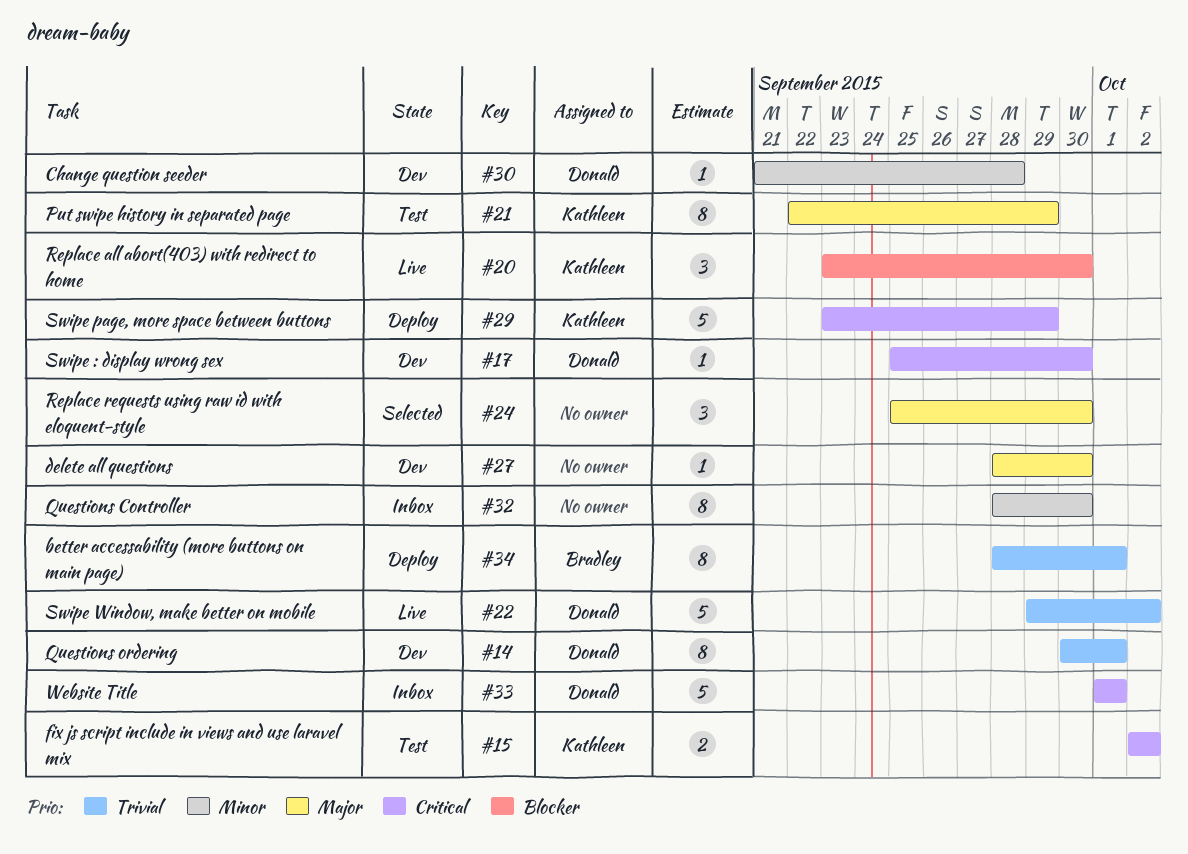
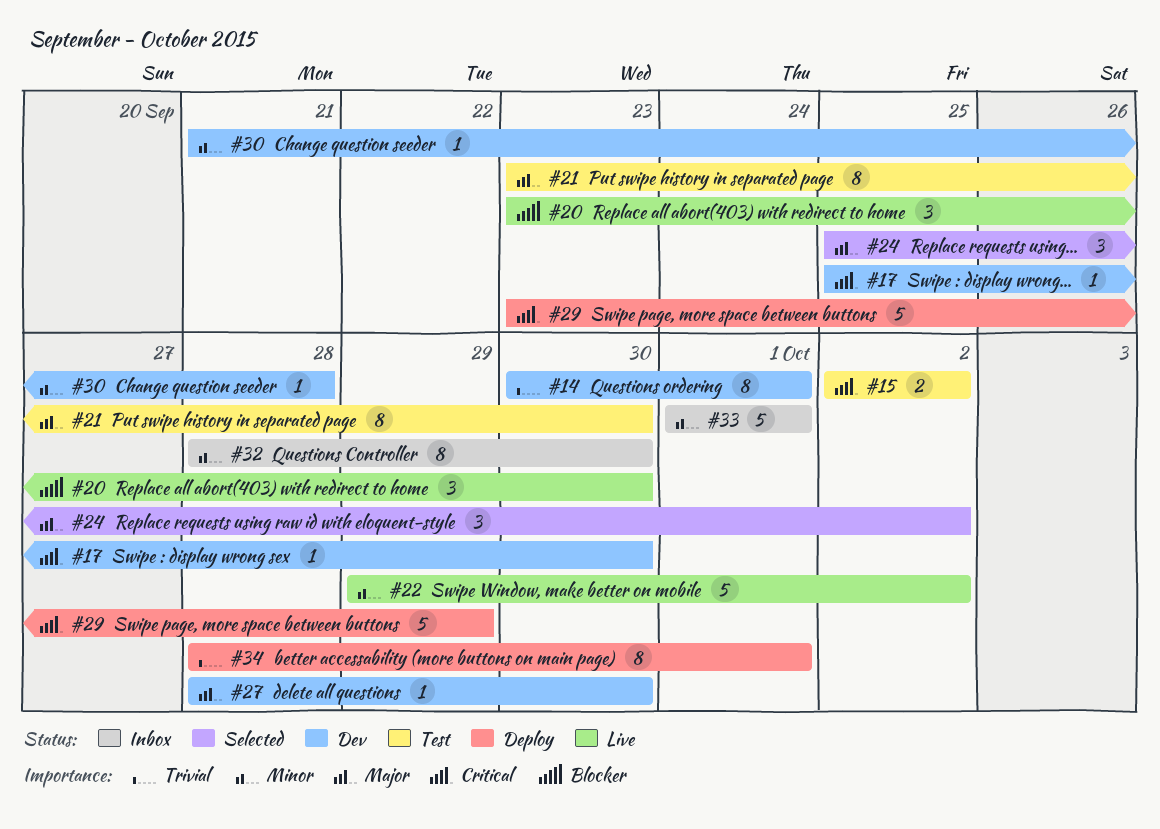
#21, start: Sep 22 -> Sep 23
#21, due: Sep 29 -> Sep 30
#22, priority: Trivial -> Minor
#24, due: Sep 30 -> Oct 2
#33, priority: Critical -> Minor

